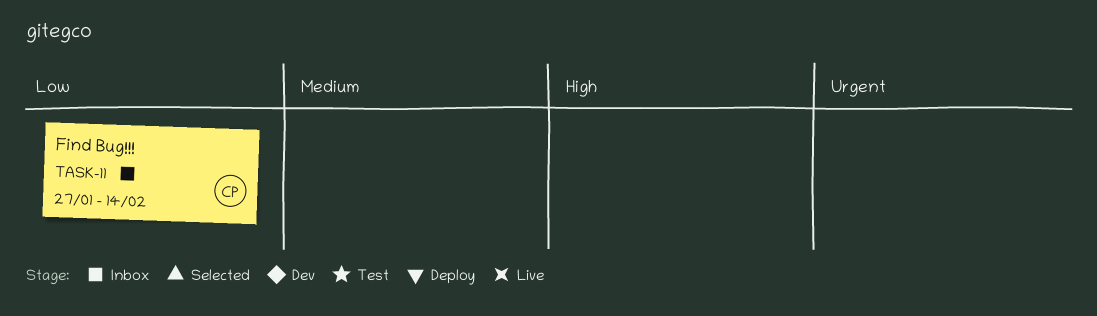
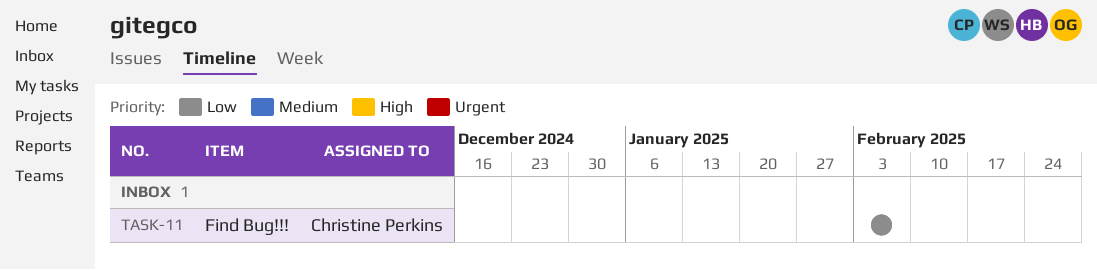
TASK-11, start: Jan 27 -> Feb 3
TASK-11, due: Feb 14 -> Feb 7

